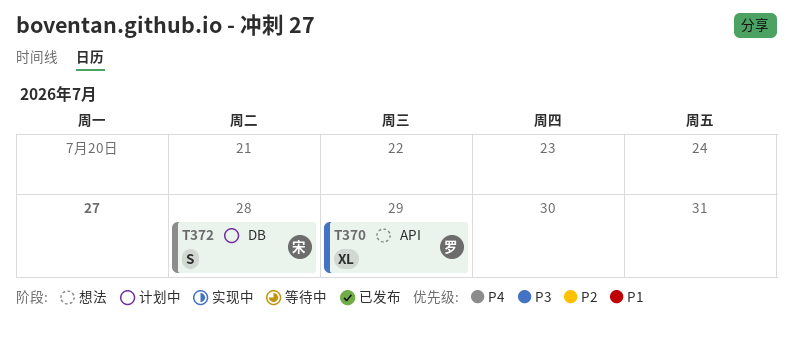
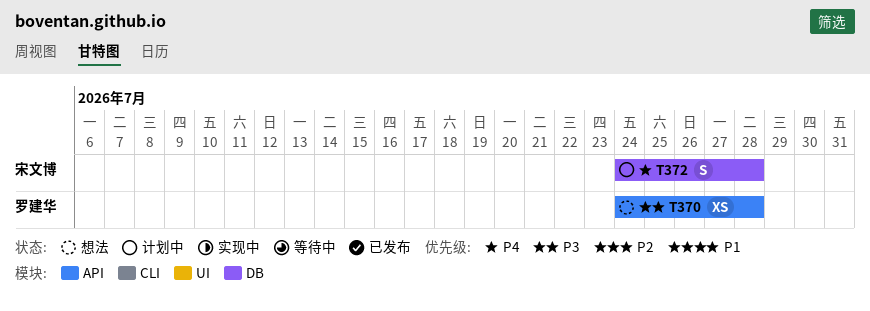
T370, estimate: XL -> XS
T370, due: Jul 29 -> Jul 28

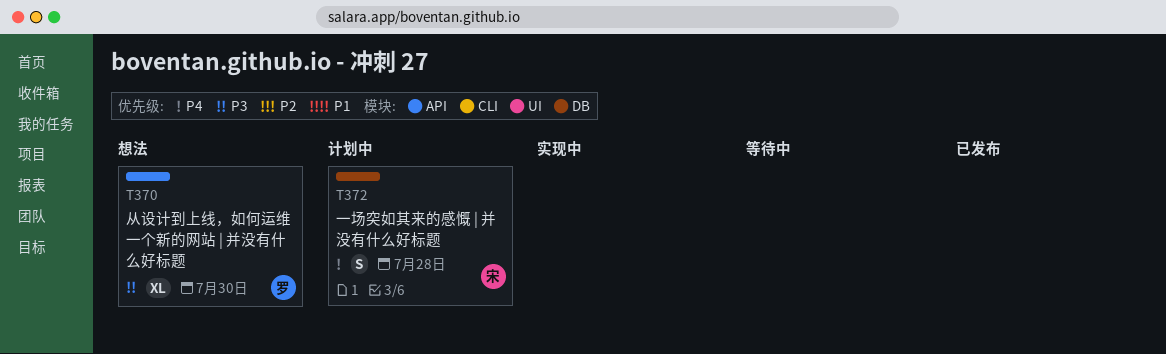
T370, estimate: XS -> XL
T370, due: Jul 28 -> Jul 30

